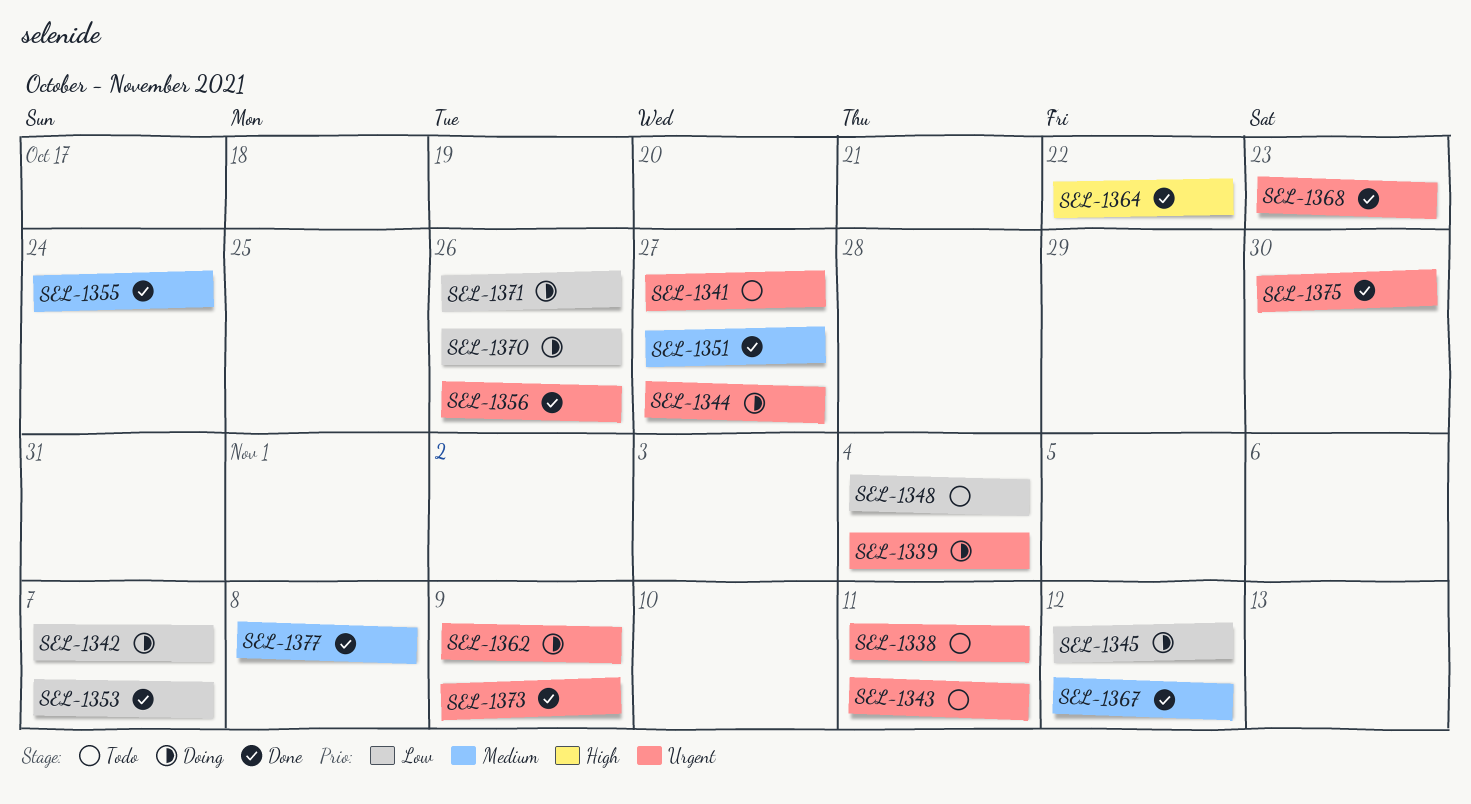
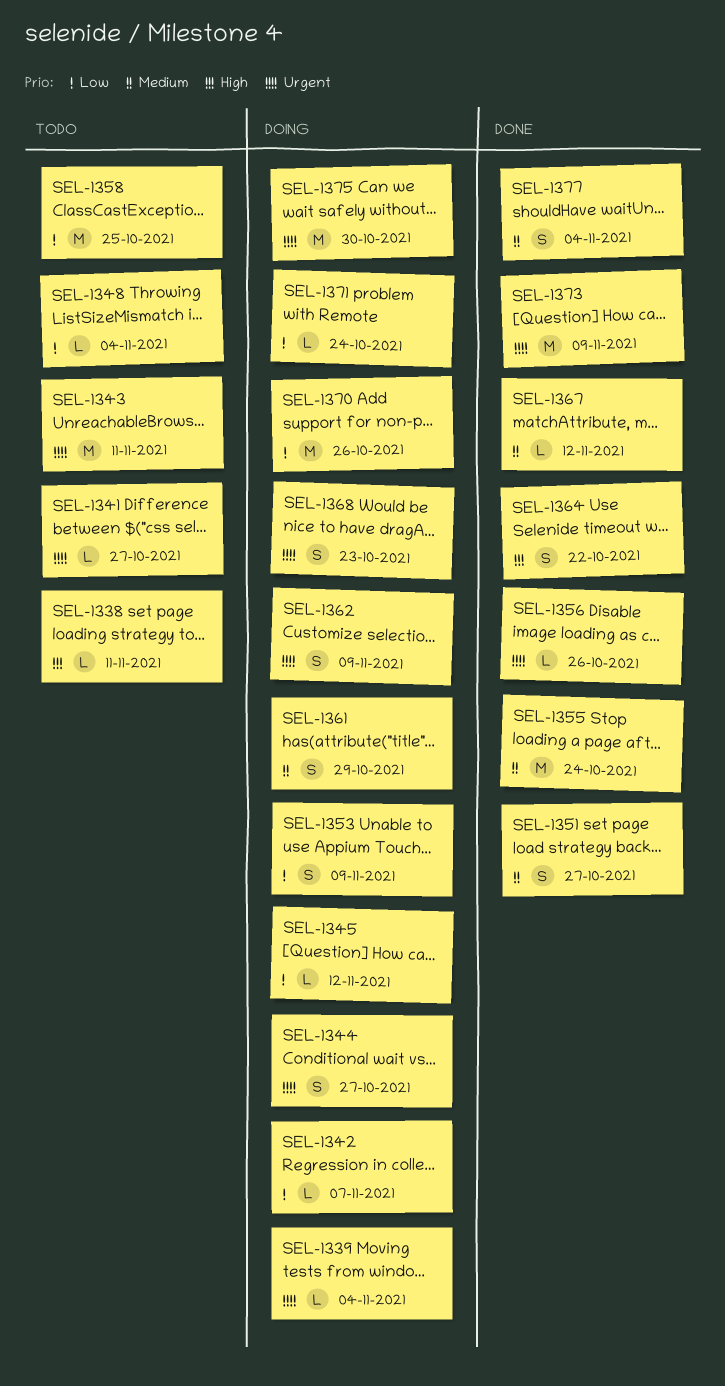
SEL-1338, priority: Urgent -> High
SEL-1353, status: Done -> Doing
SEL-1353, due: Nov 7 -> Nov 9
SEL-1358: none -> present
SEL-1361: none -> present
SEL-1368, status: Done -> Doing
SEL-1371, due: Oct 26 -> Oct 24
SEL-1375, status: Done -> Doing
SEL-1377, due: Nov 8 -> Nov 4

